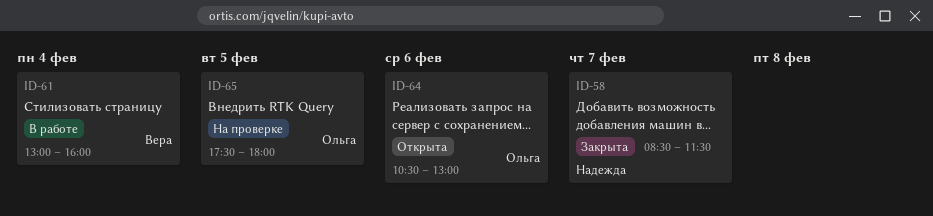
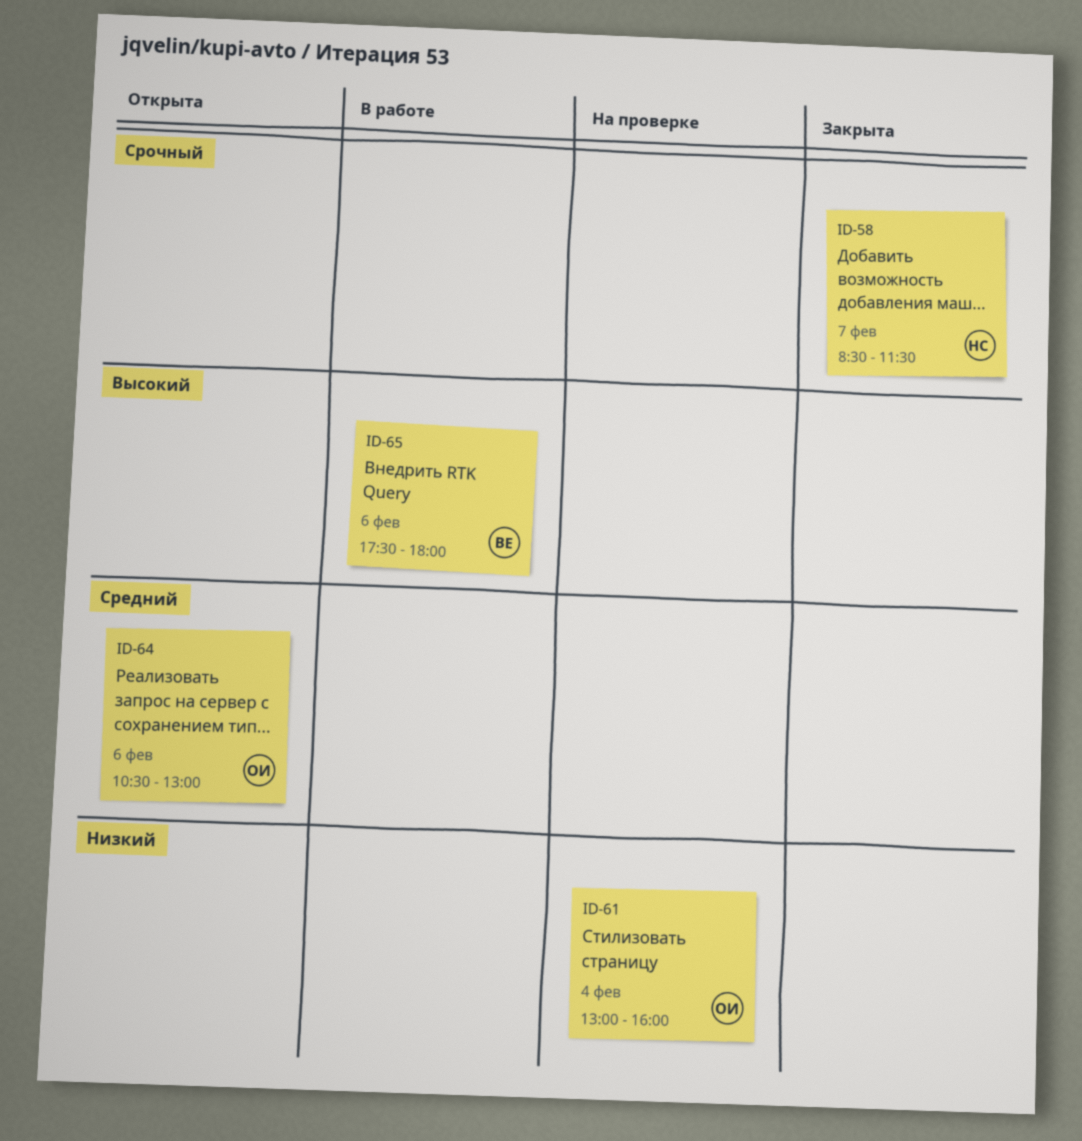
ID-61, status: В работе -> На проверке
ID-61, owner: Вера -> Ольга
ID-65, status: На проверке -> В работе
ID-65, owner: Ольга -> Вера
ID-65, day: Feb 5 -> Feb 6

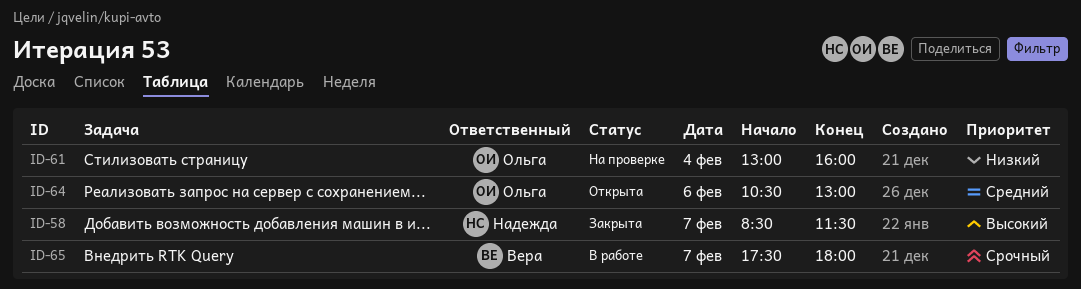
ID-58, priority: Срочный -> Высокий
ID-65, priority: Высокий -> Срочный
ID-65, day: Feb 6 -> Feb 7

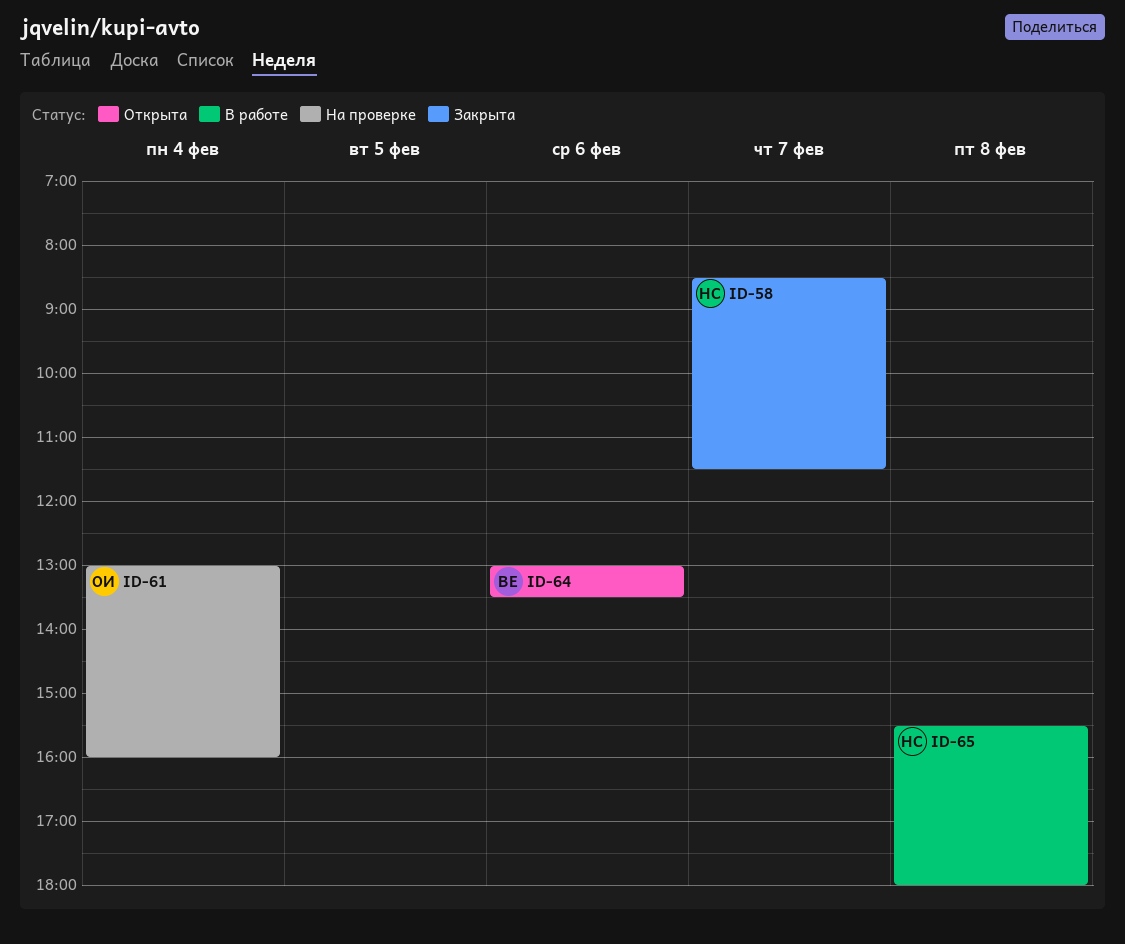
ID-64, owner: Ольга -> Вера
ID-64, begins: 10:30 -> 13:00
ID-64, ends: 13:00 -> 13:30
ID-65, owner: Вера -> Надежда
ID-65, day: Feb 7 -> Feb 8
ID-65, begins: 17:30 -> 15:30

